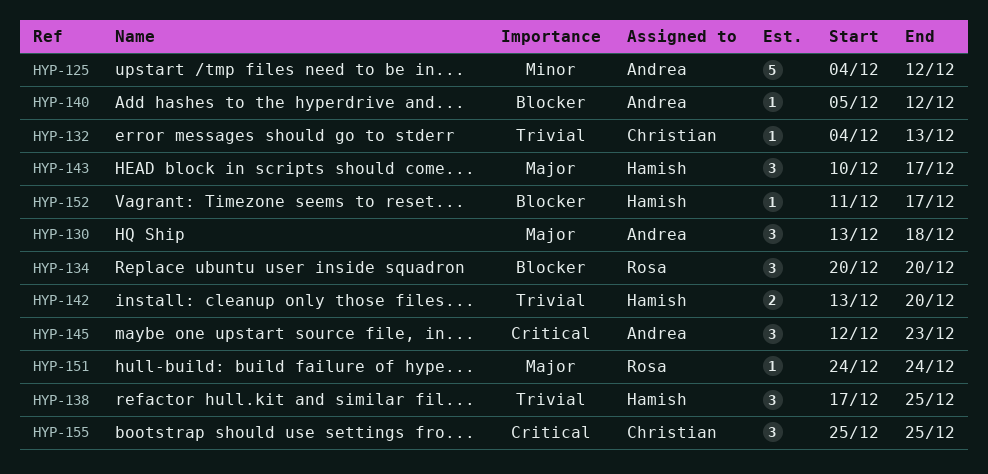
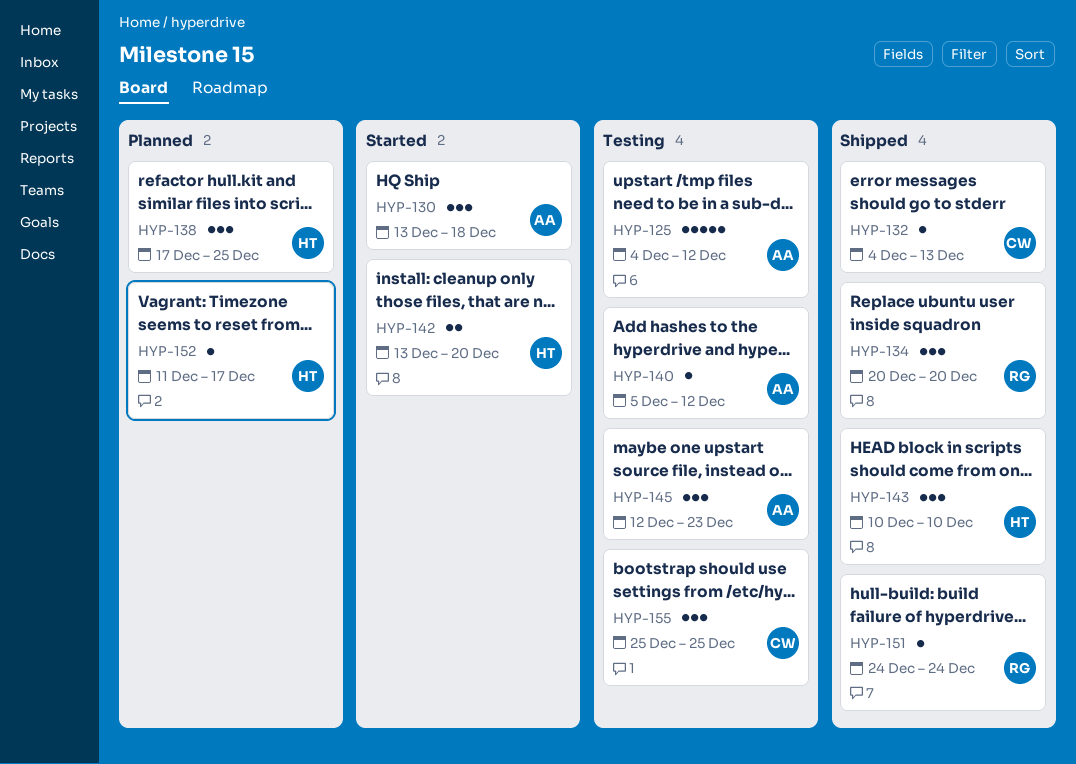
HYP-143, due: Dec 17 -> Dec 10

